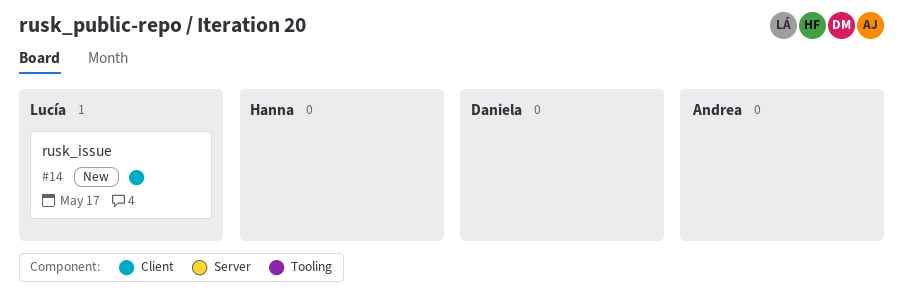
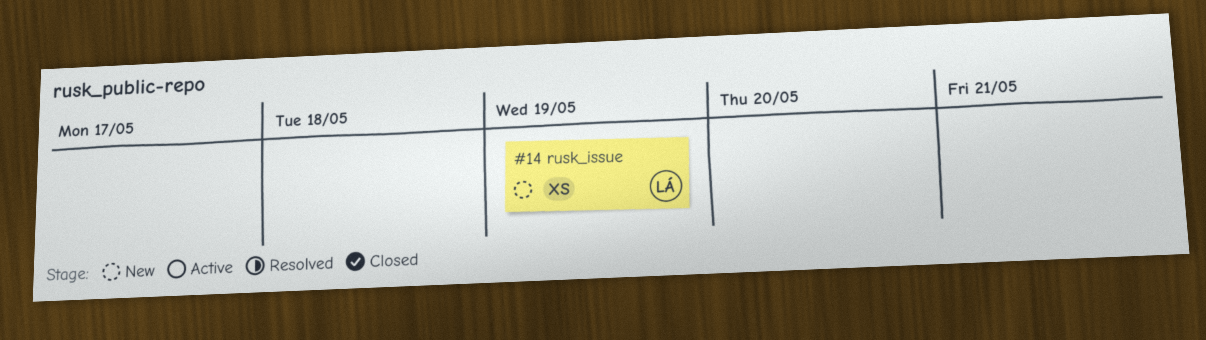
#14, due: May 17 -> May 19

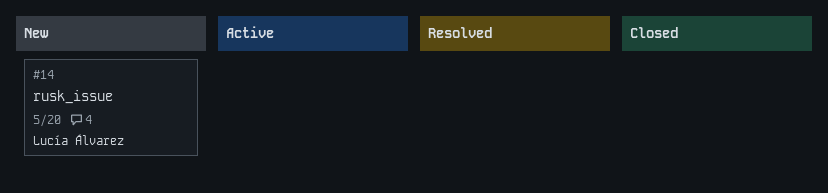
#14, due: May 19 -> May 20

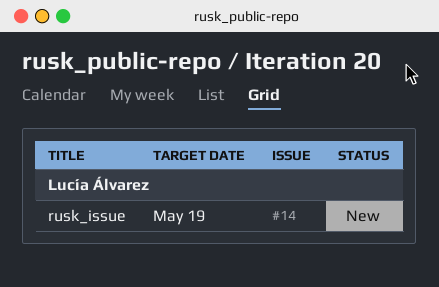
#14, due: May 20 -> May 19

